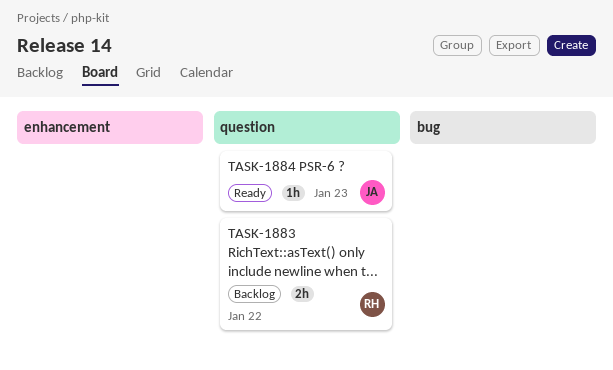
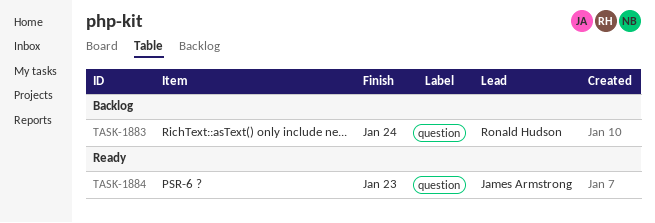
TASK-1883, due: Jan 22 -> Jan 24

